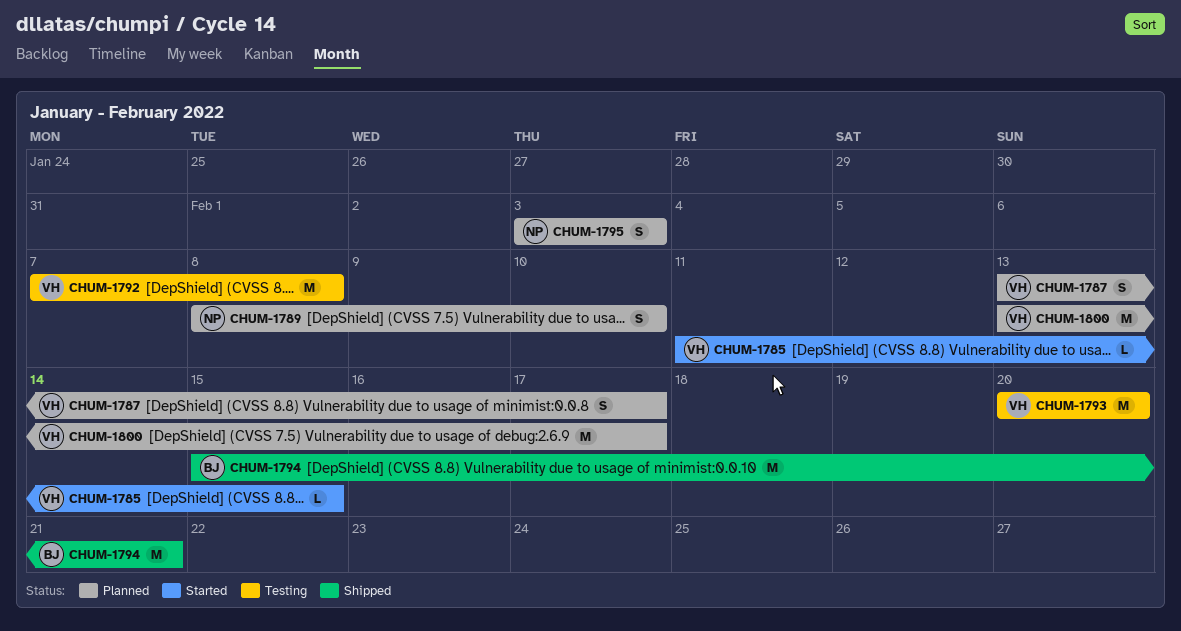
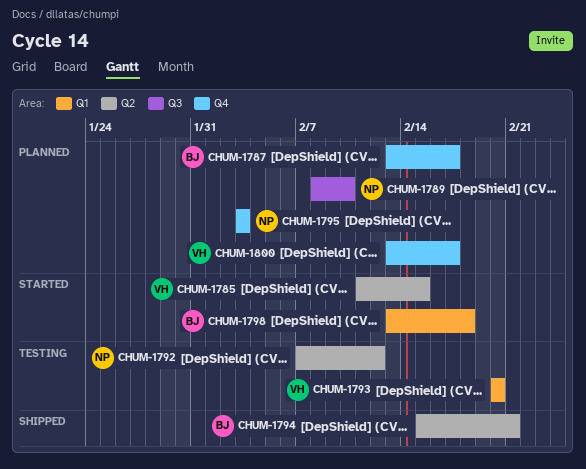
CHUM-1787, owner: VH -> BJ
CHUM-1792, owner: VH -> NP
CHUM-1792, due: Feb 8 -> Feb 12
CHUM-1798: none -> present

